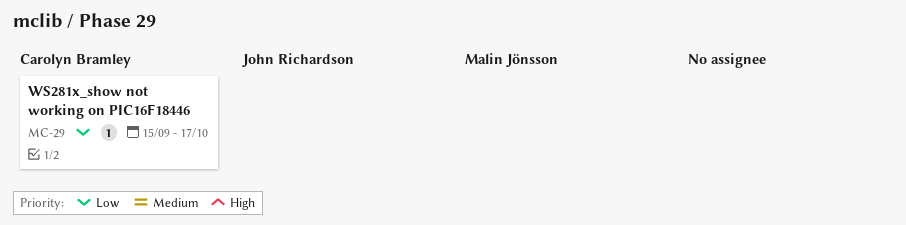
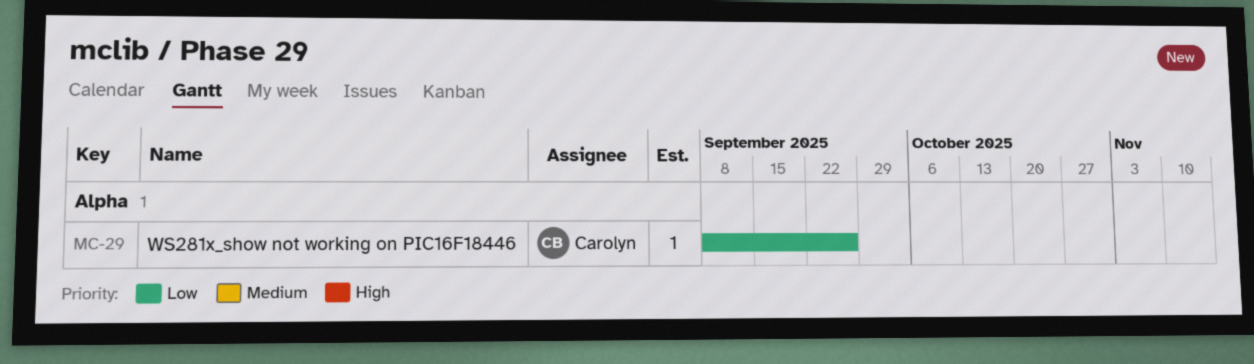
MC-29, start: Sep 15 -> Sep 8
MC-29, due: Oct 17 -> Sep 26

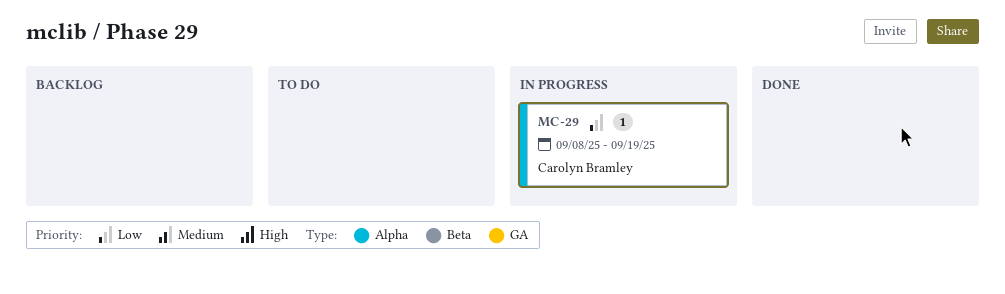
MC-29, due: Sep 26 -> Sep 19

